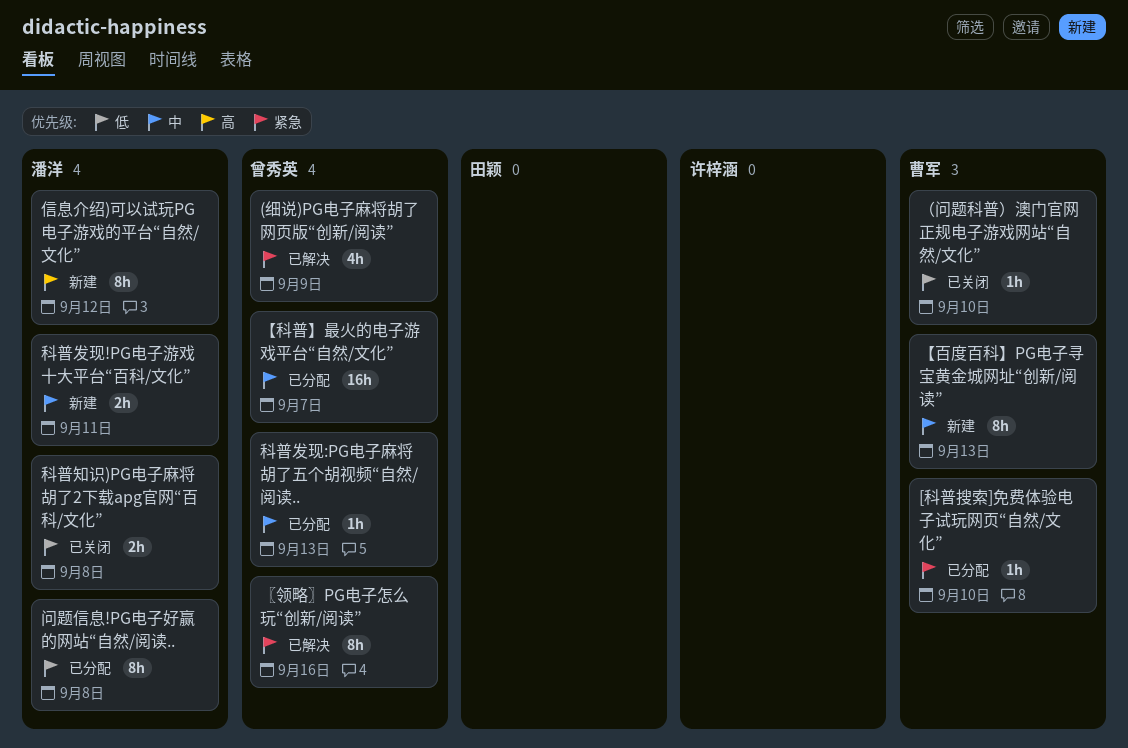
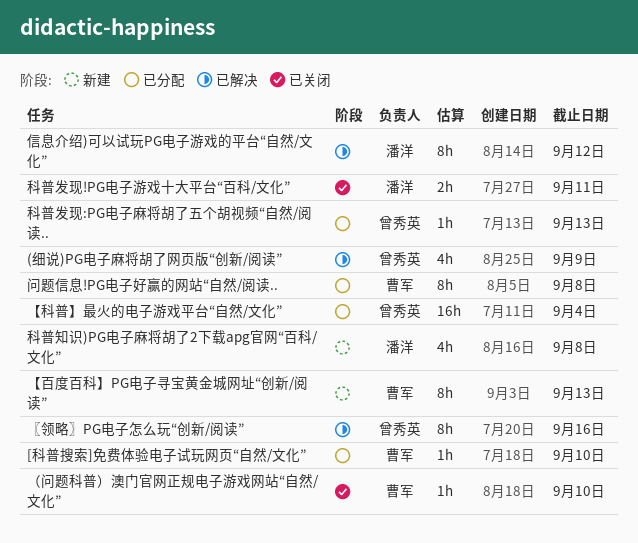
【科普】最火的电子游戏平台“自然/文化”, due: Sep 7 -> Sep 4
信息介绍)可以试玩PG电子游戏的平台“自然/文化”, status: 新建 -> 已解决
科普发现!PG电子游戏十大平台“百科/文化”, status: 新建 -> 已关闭
科普知识)PG电子麻将胡了2下载apg官网“百科/文化”, status: 已关闭 -> 新建
科普知识)PG电子麻将胡了2下载apg官网“百科/文化”, estimate: 2h -> 4h
问题信息!PG电子好赢的网站“自然/阅读.., owner: 潘洋 -> 曹军

